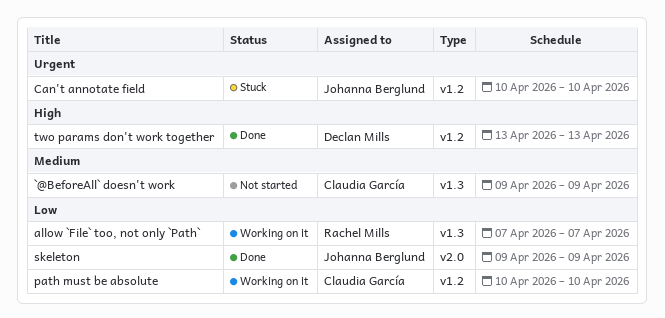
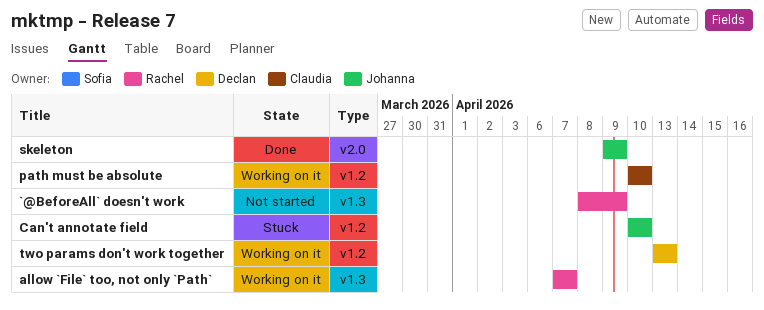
`@BeforeAll` doesn't work, owner: Claudia García -> Rachel Mills
`@BeforeAll` doesn't work, start: Apr 9 -> Apr 8
two params don't work together, status: Done -> Working on it

